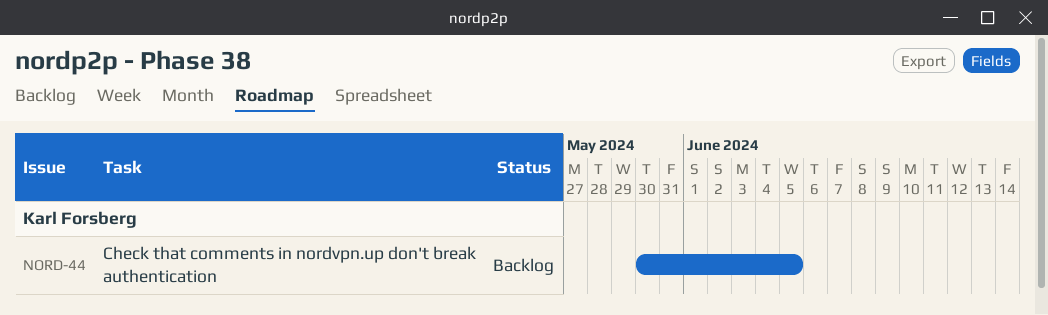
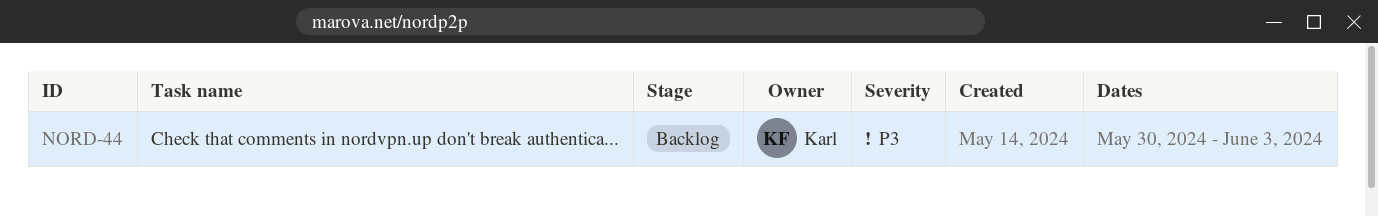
NORD-44, due: Jun 5 -> Jun 3

